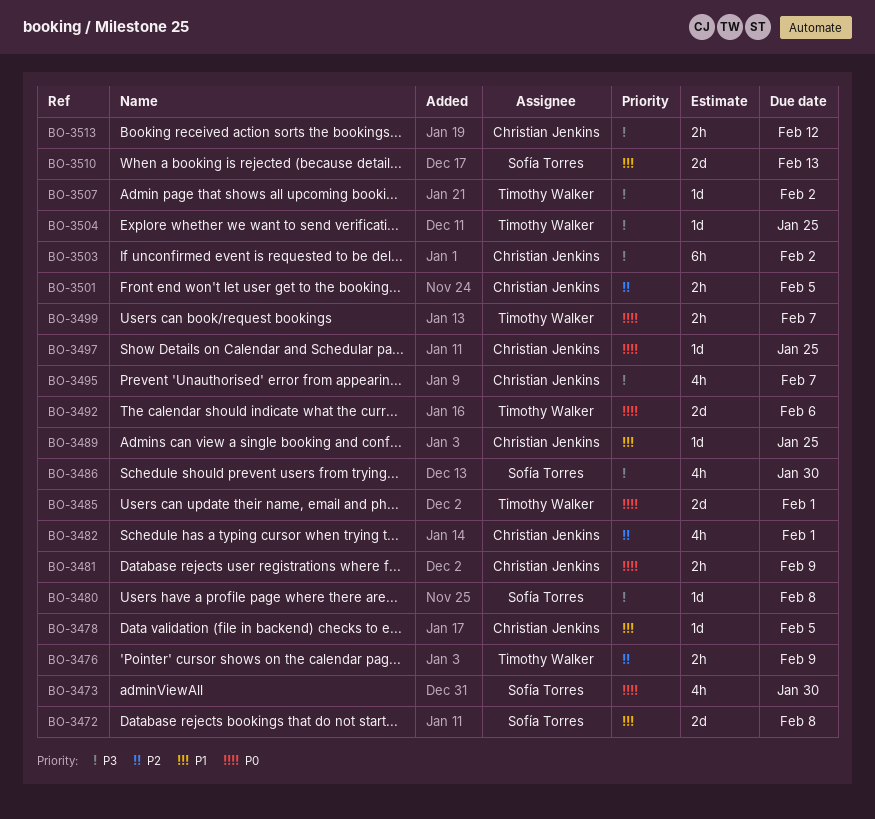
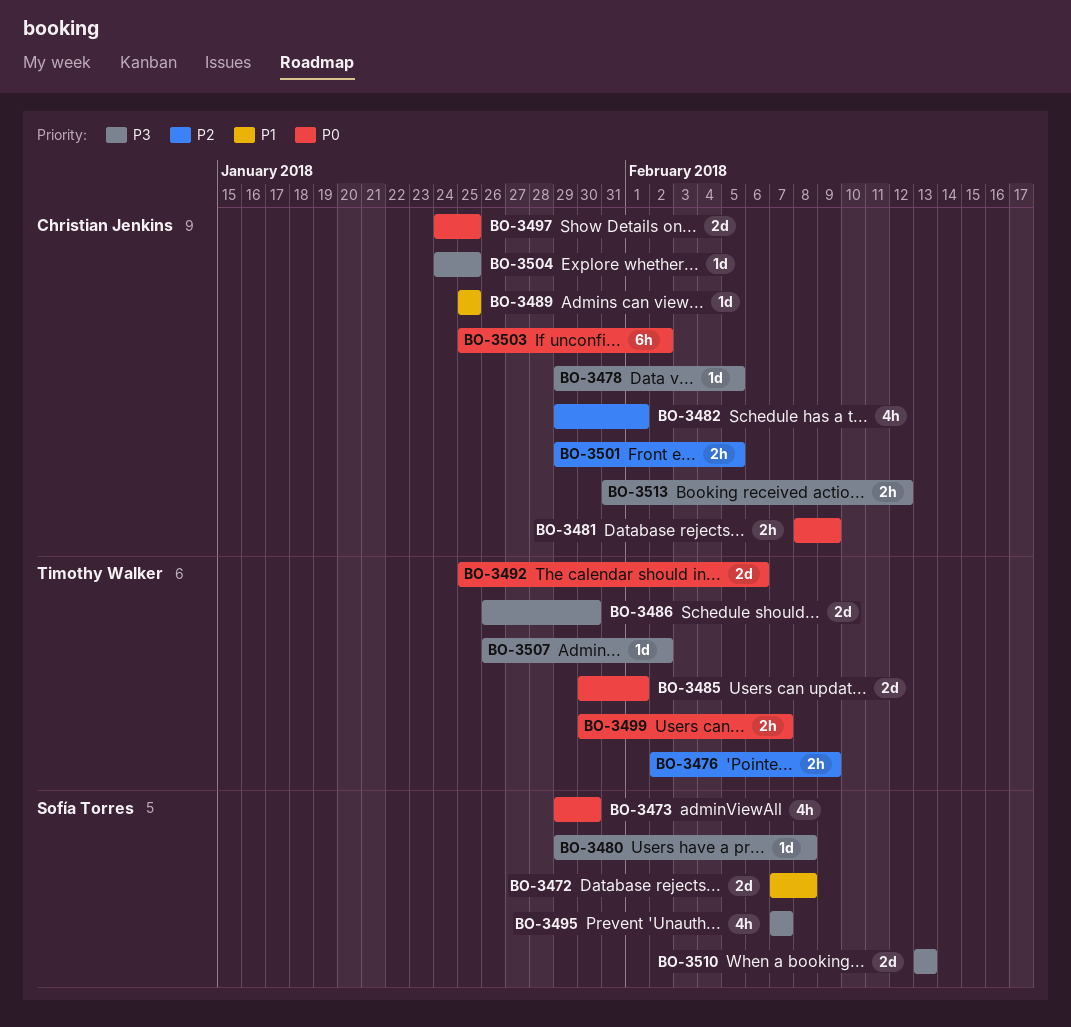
BO-3478, priority: P1 -> P3
BO-3486, owner: Sofía Torres -> Timothy Walker
BO-3486, estimate: 4h -> 2d
BO-3495, owner: Christian Jenkins -> Sofía Torres
BO-3497, estimate: 1d -> 2d
BO-3503, priority: P3 -> P0
BO-3504, owner: Timothy Walker -> Christian Jenkins
BO-3510, priority: P1 -> P3

